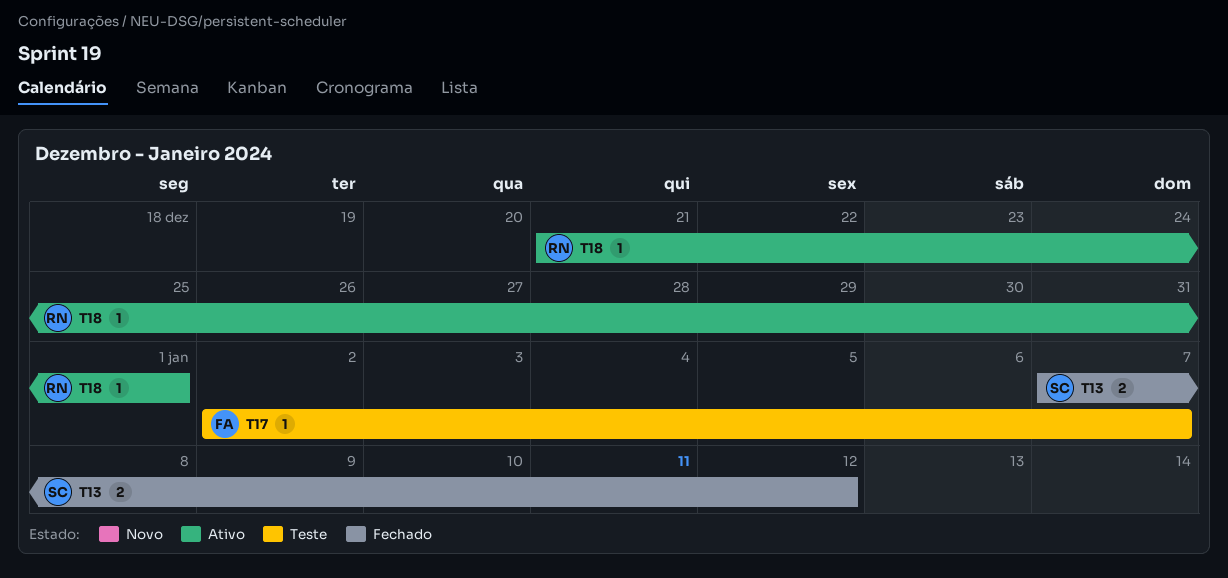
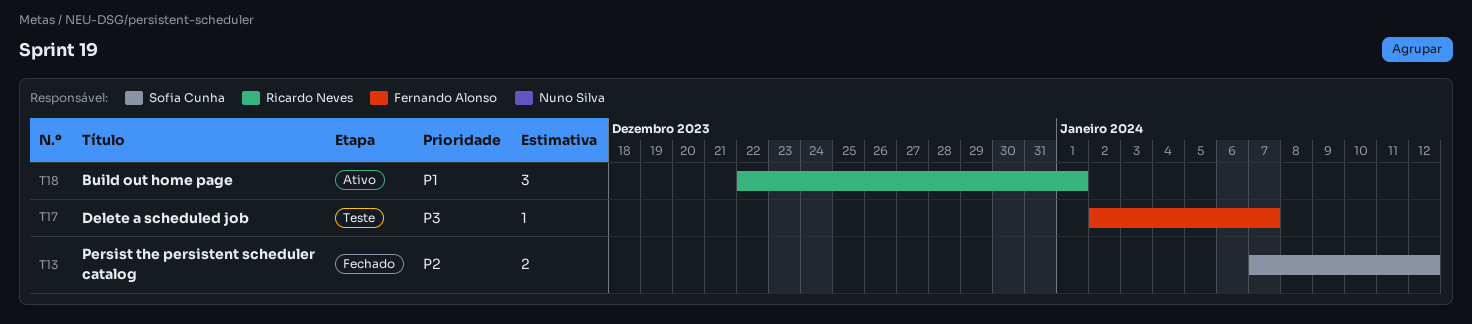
T18, estimate: 1 -> 3
T18, start: Dec 21 -> Dec 22

